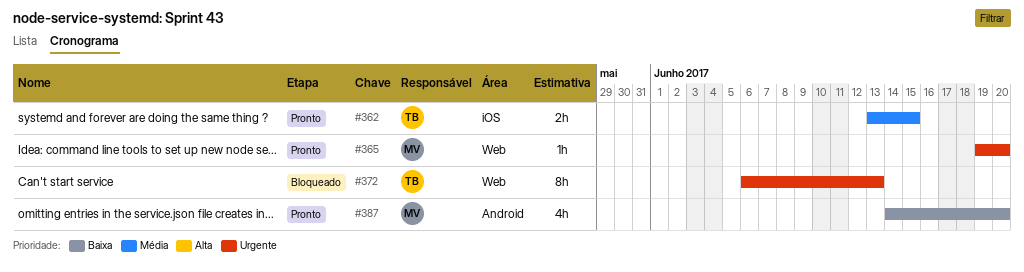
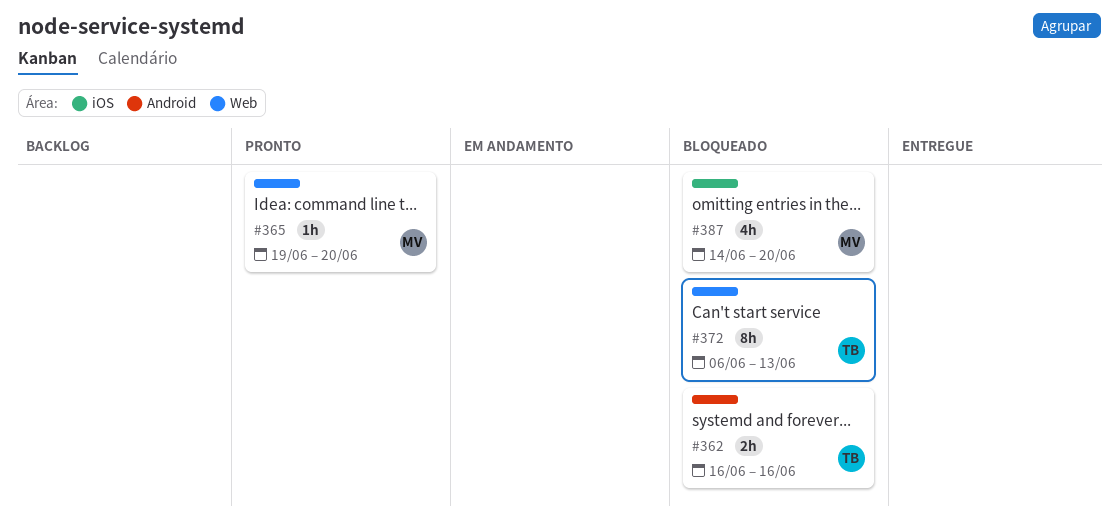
#362, status: Pronto -> Bloqueado
#362, label: iOS -> Android
#362, start: Jun 13 -> Jun 16
#362, due: Jun 15 -> Jun 16
#387, status: Pronto -> Bloqueado
#387, label: Android -> iOS

